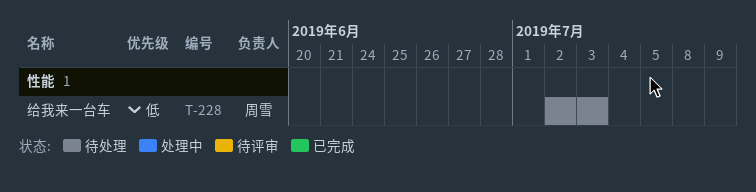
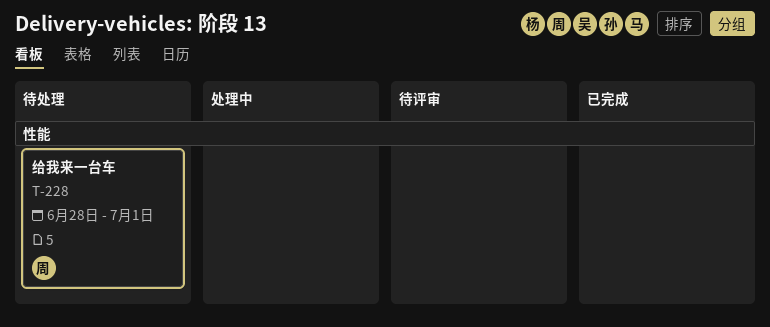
T-228, start: Jul 2 -> Jun 28
T-228, due: Jul 3 -> Jul 1

